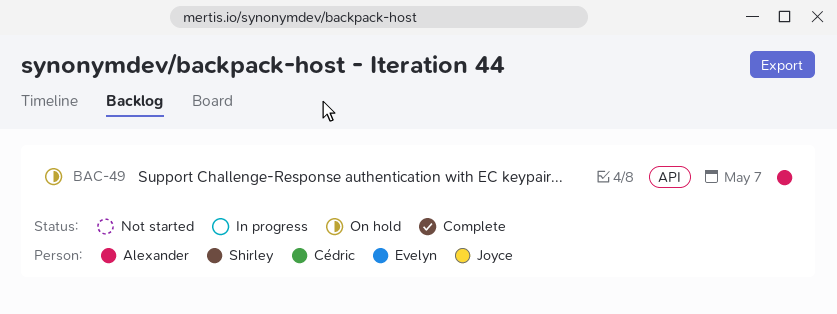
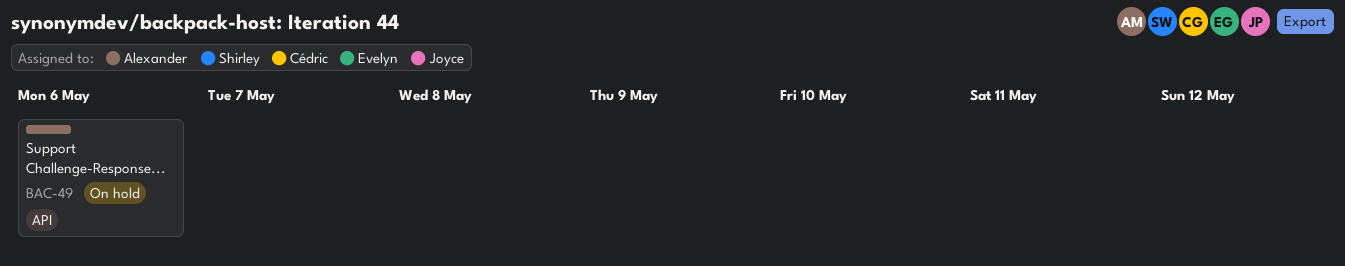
BAC-49, due: May 7 -> May 6

